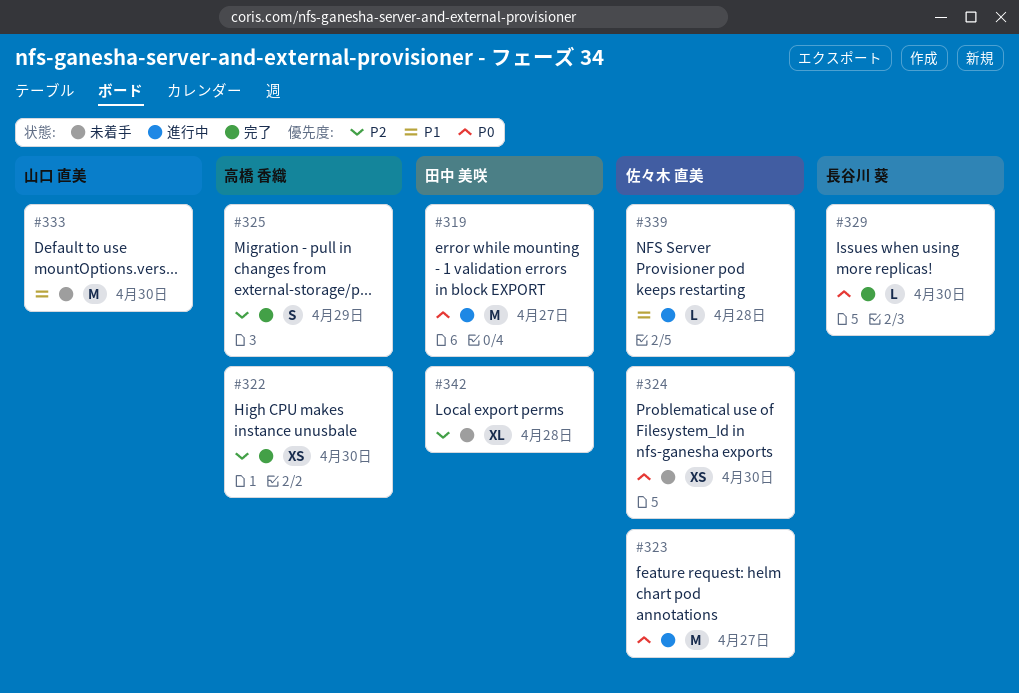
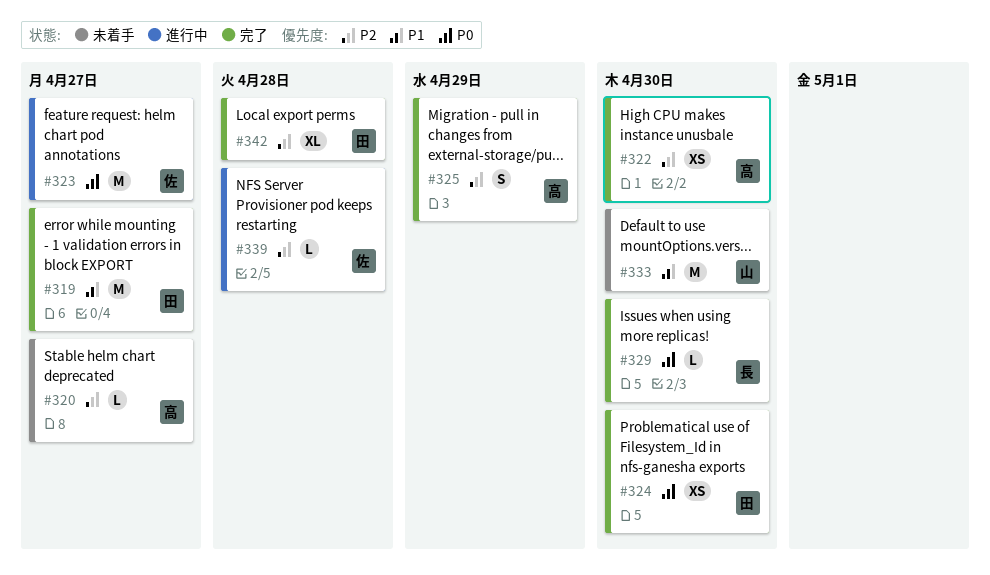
#319, status: 進行中 -> 完了
#319, priority: P0 -> P1
#320: none -> present
#324, status: 未着手 -> 完了
#324, owner: 佐々木 直美 -> 田中 美咲
#339, priority: P1 -> P2
#342, status: 未着手 -> 完了

